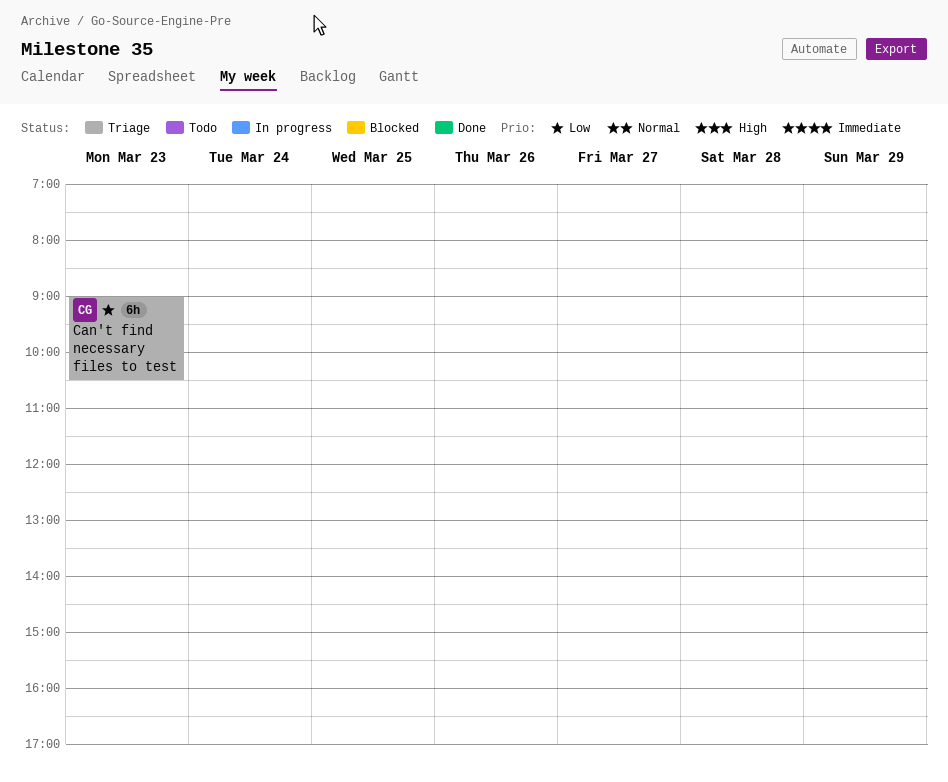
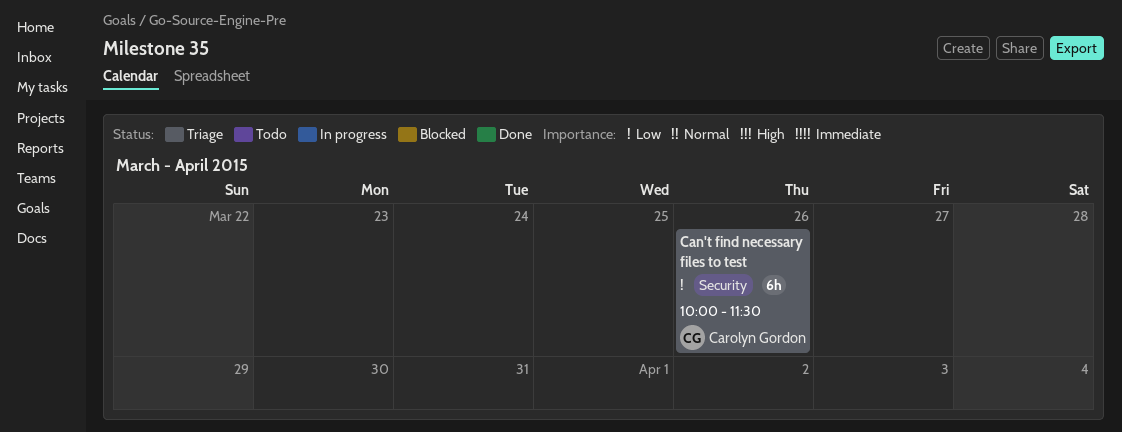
Can't find necessary files to test, day: Mar 23 -> Mar 26
Can't find necessary files to test, begins: 09:00 -> 10:00
Can't find necessary files to test, ends: 10:30 -> 11:30

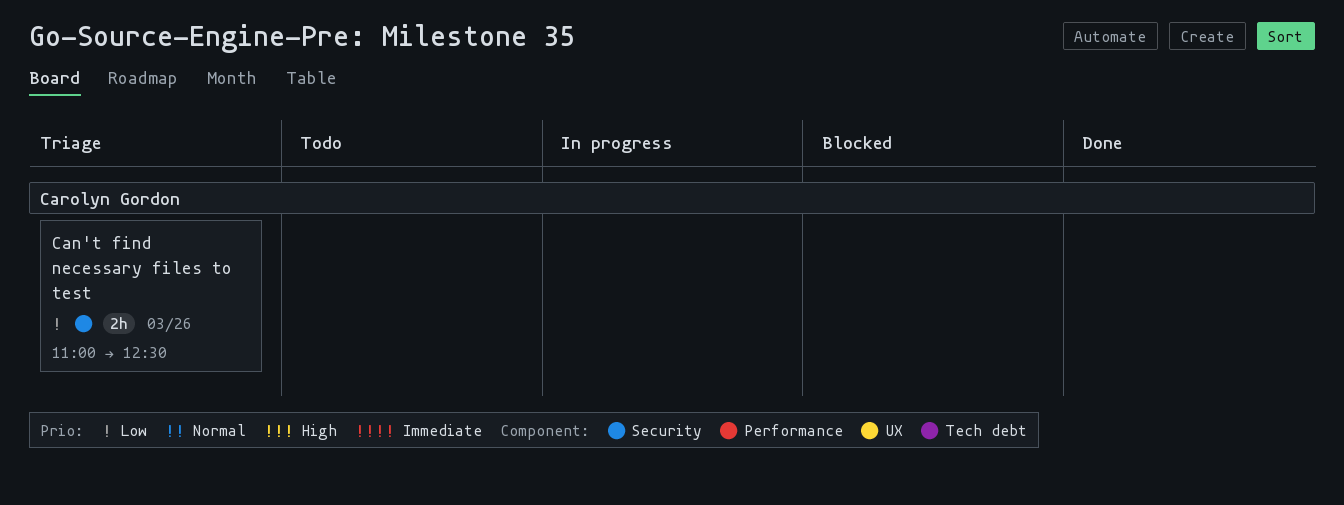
Can't find necessary files to test, estimate: 6h -> 2h
Can't find necessary files to test, begins: 10:00 -> 11:00
Can't find necessary files to test, ends: 11:30 -> 12:30

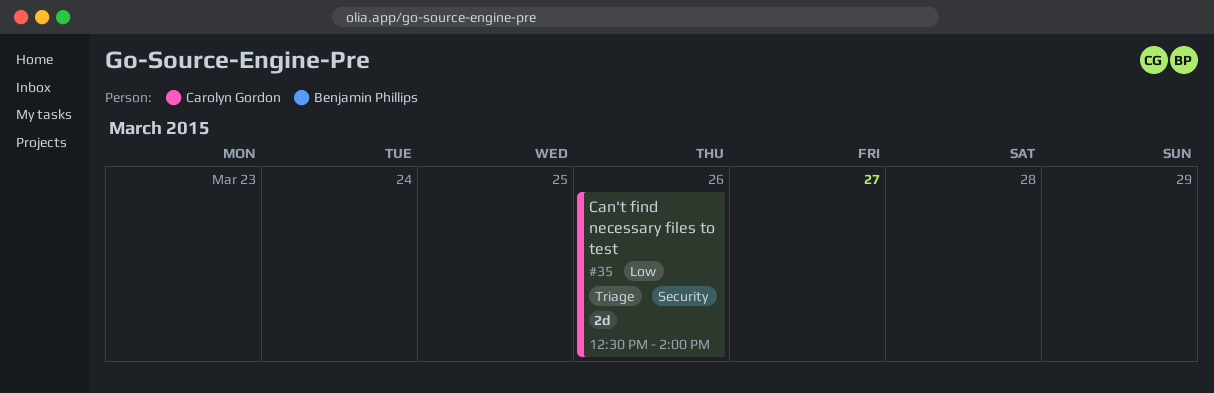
Can't find necessary files to test, estimate: 2h -> 2d
Can't find necessary files to test, begins: 11:00 -> 12:30
Can't find necessary files to test, ends: 12:30 -> 14:00

